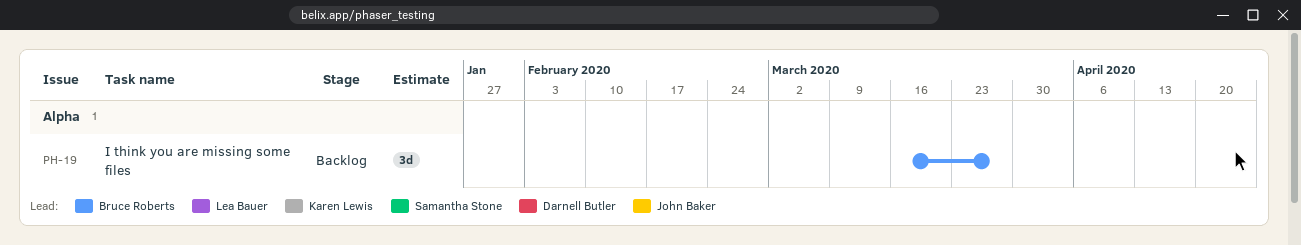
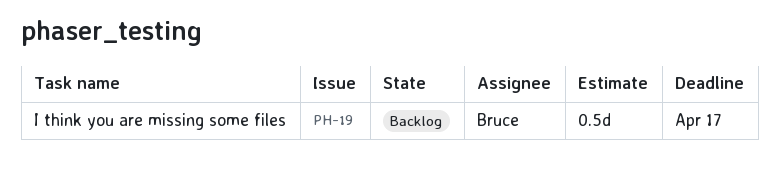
PH-19, estimate: 3d -> 0.5d
PH-19, due: Mar 27 -> Apr 17

